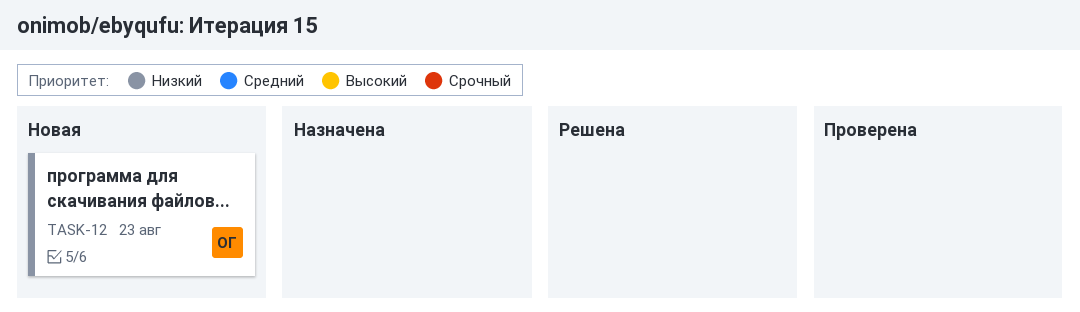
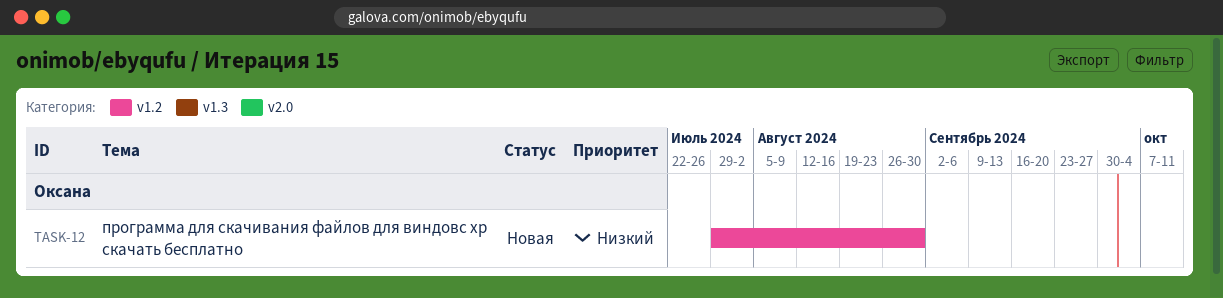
TASK-12, due: Aug 23 -> Aug 30

